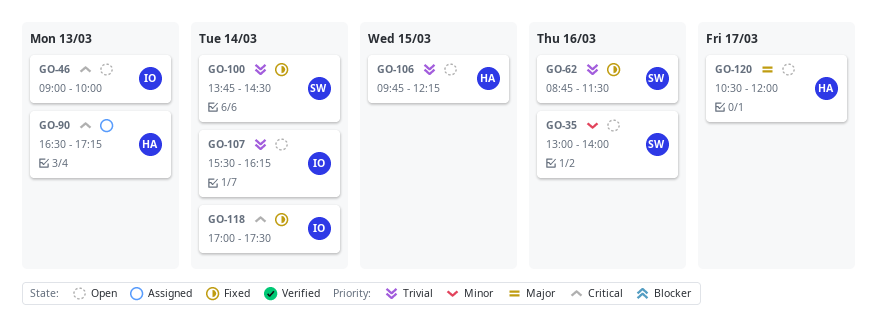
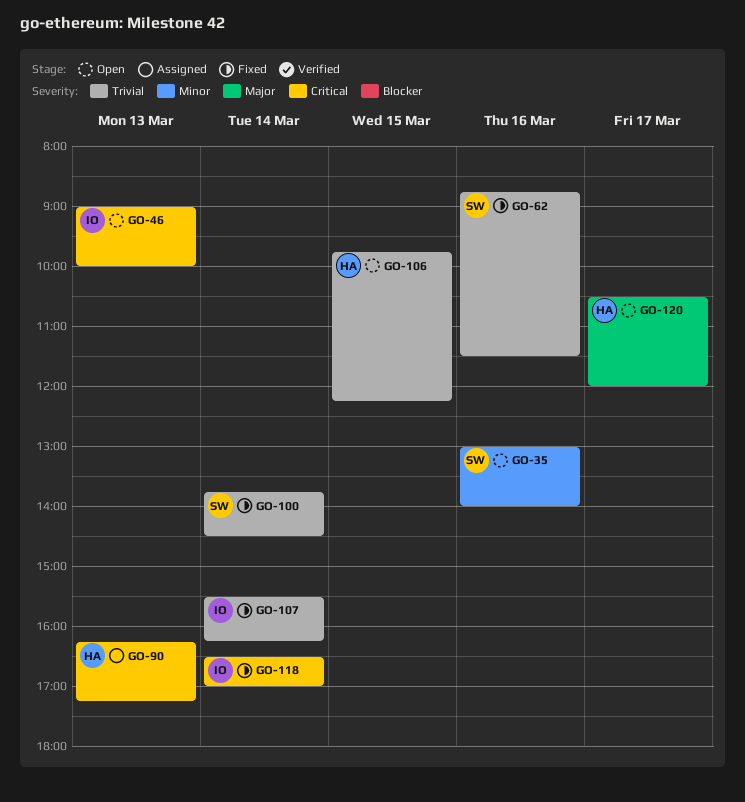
GO-90, begins: 16:30 -> 16:15
GO-107, status: Open -> Fixed
GO-118, begins: 17:00 -> 16:30
GO-118, ends: 17:30 -> 17:00

